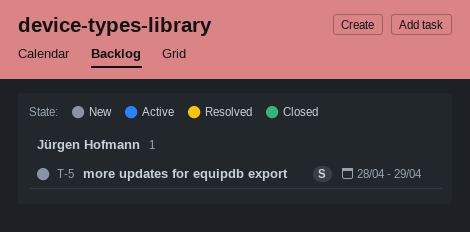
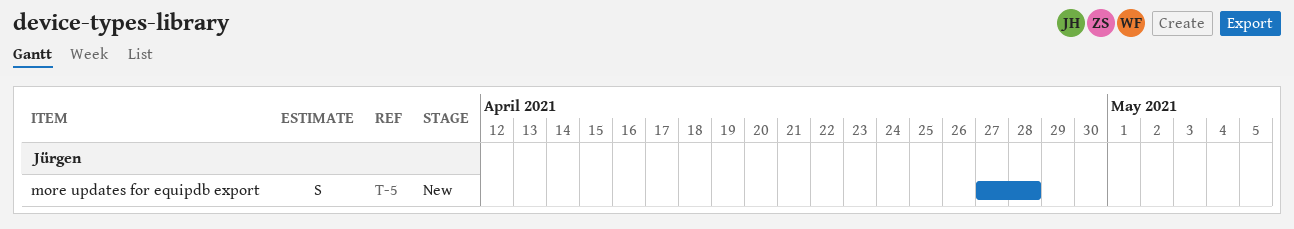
T-5, start: Apr 28 -> Apr 27
T-5, due: Apr 29 -> Apr 28

